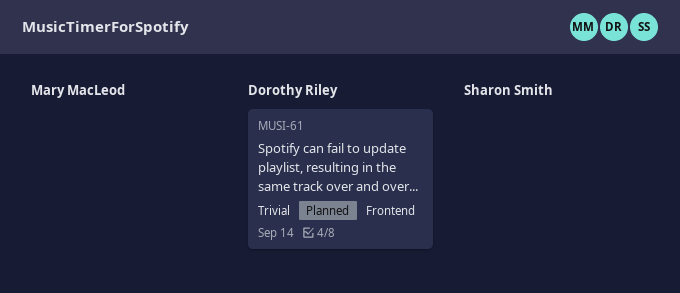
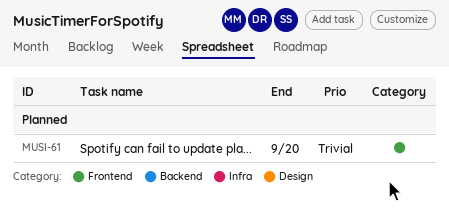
MUSI-61, due: Sep 14 -> Sep 20

